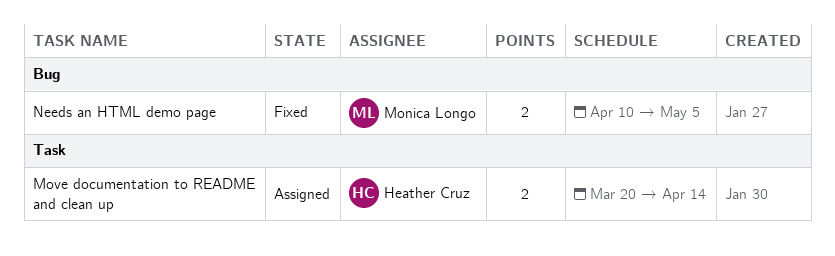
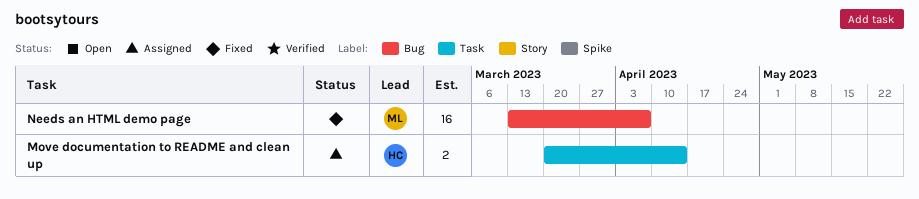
Needs an HTML demo page, estimate: 2 -> 16
Needs an HTML demo page, start: Apr 10 -> Mar 13
Needs an HTML demo page, due: May 5 -> Apr 7

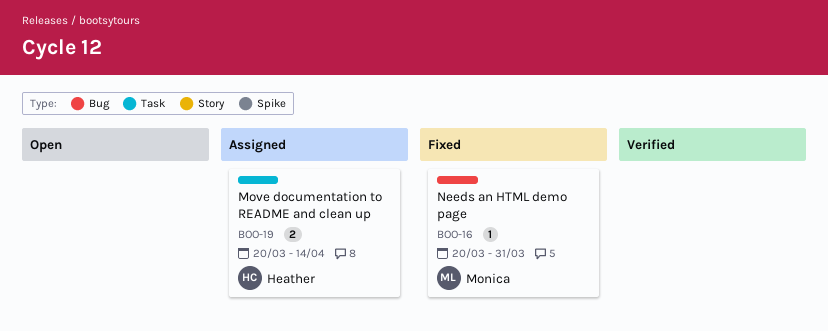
Needs an HTML demo page, estimate: 16 -> 1
Needs an HTML demo page, start: Mar 13 -> Mar 20
Needs an HTML demo page, due: Apr 7 -> Mar 31

